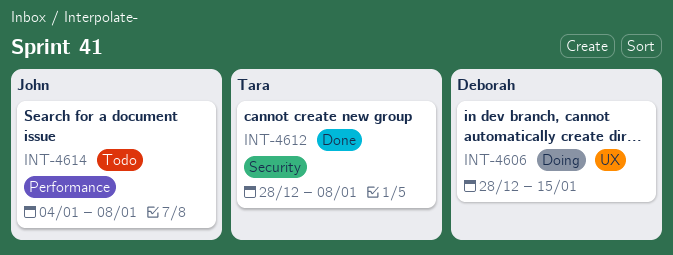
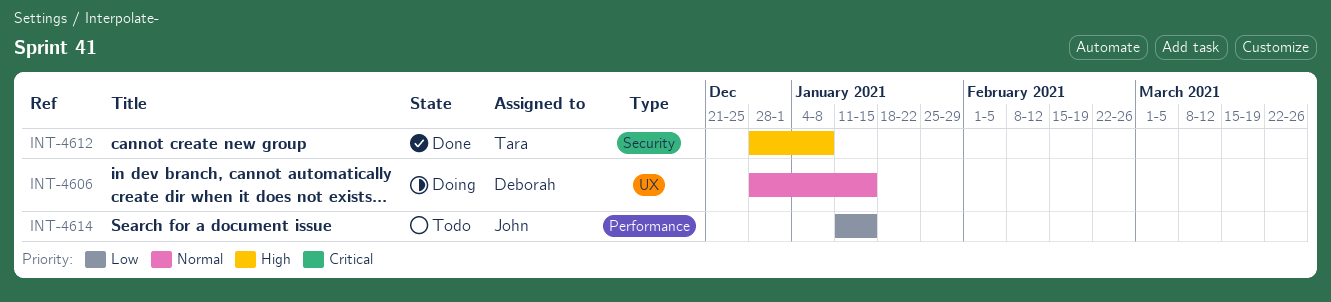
INT-4614, start: Jan 4 -> Jan 11
INT-4614, due: Jan 8 -> Jan 15

